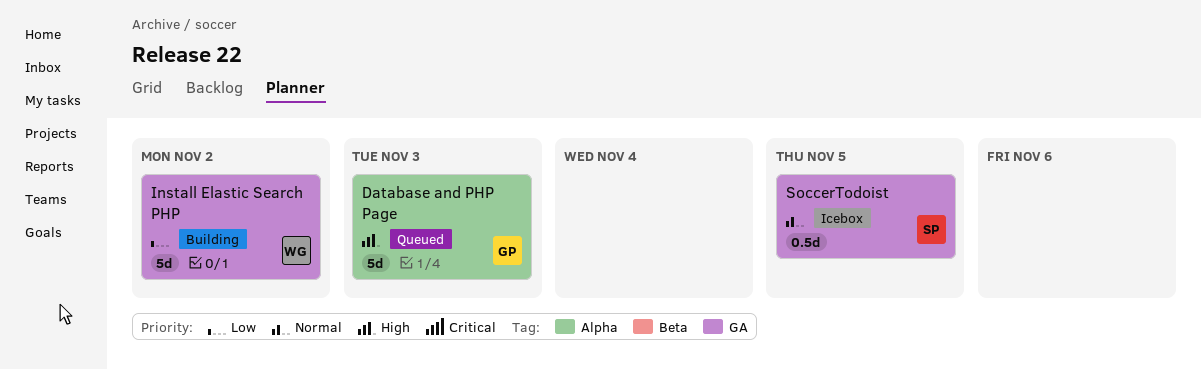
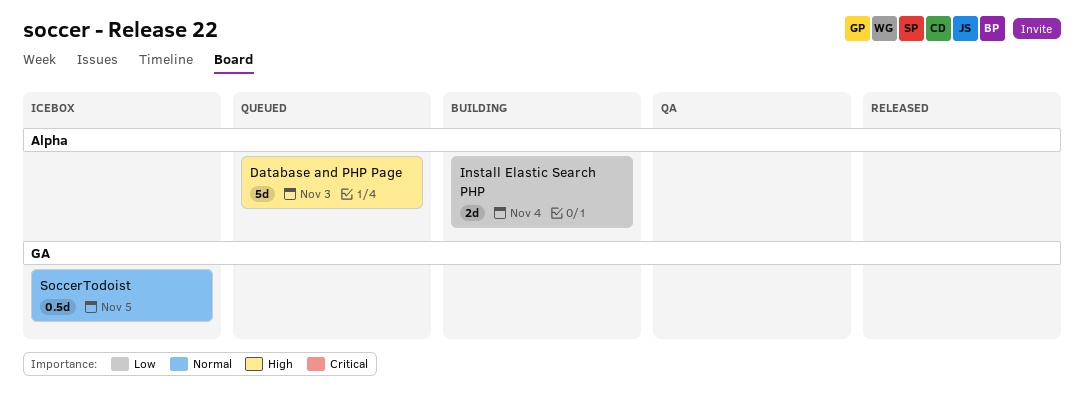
Install Elastic Search PHP, label: GA -> Alpha
Install Elastic Search PHP, estimate: 5d -> 2d
Install Elastic Search PHP, due: Nov 2 -> Nov 4

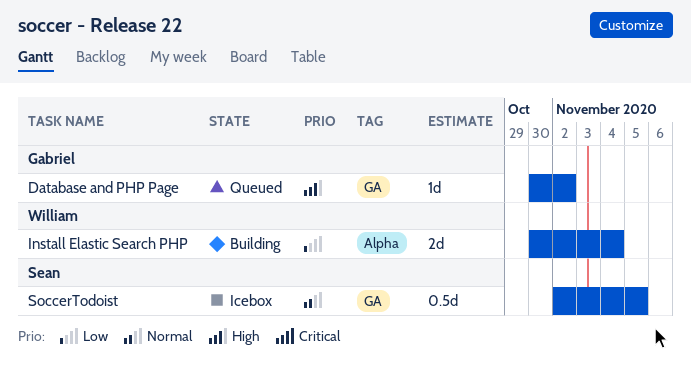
Database and PHP Page, label: Alpha -> GA
Database and PHP Page, estimate: 5d -> 1d
Database and PHP Page, due: Nov 3 -> Nov 2

